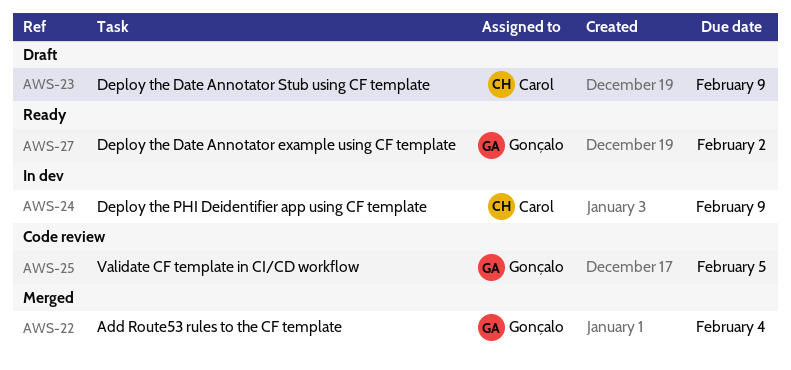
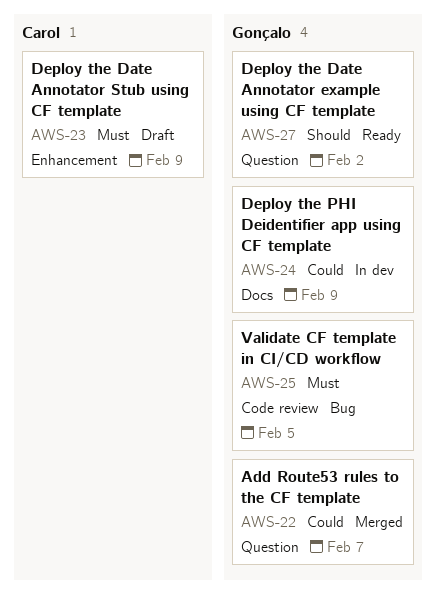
AWS-22, due: Feb 4 -> Feb 7
AWS-24, owner: Carol -> Gonçalo

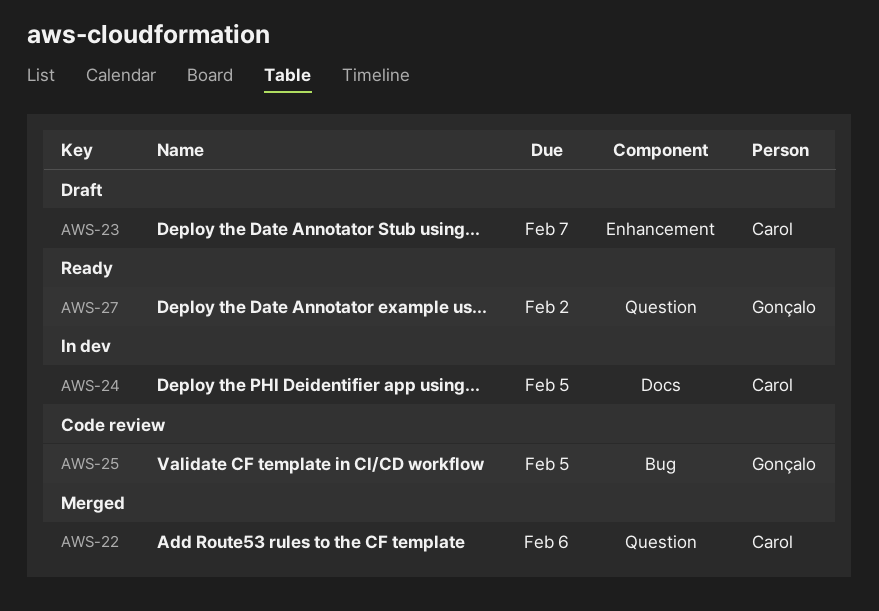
AWS-22, owner: Gonçalo -> Carol
AWS-22, due: Feb 7 -> Feb 6
AWS-23, due: Feb 9 -> Feb 7
AWS-24, owner: Gonçalo -> Carol
AWS-24, due: Feb 9 -> Feb 5

